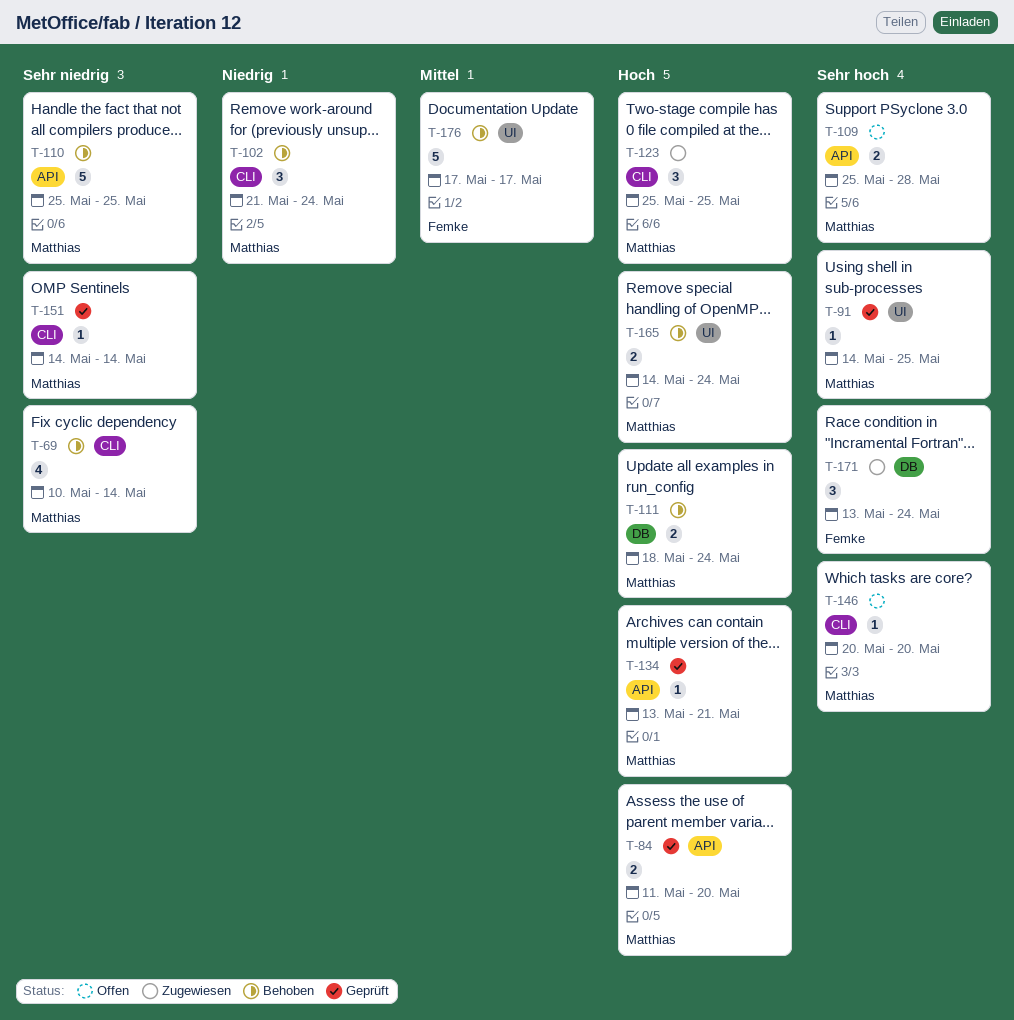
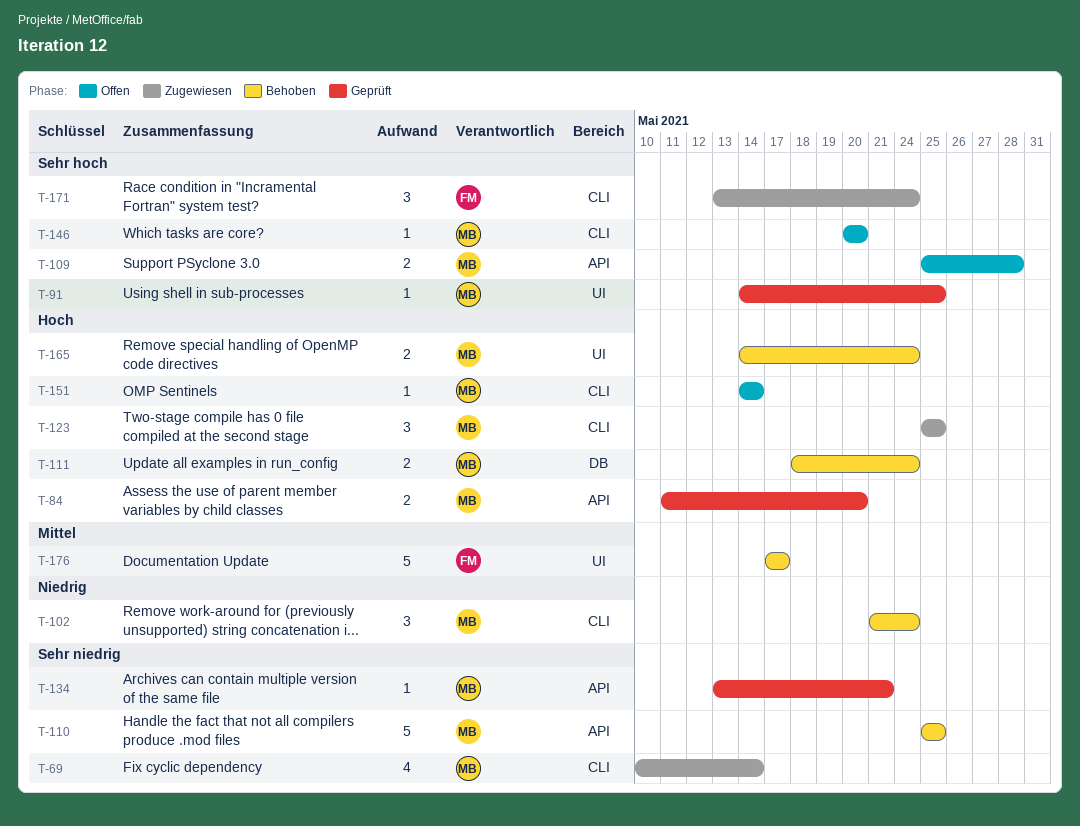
T-69, status: Behoben -> Zugewiesen
T-134, priority: Hoch -> Sehr niedrig
T-151, status: Geprüft -> Offen
T-151, priority: Sehr niedrig -> Hoch
T-171, label: DB -> CLI

